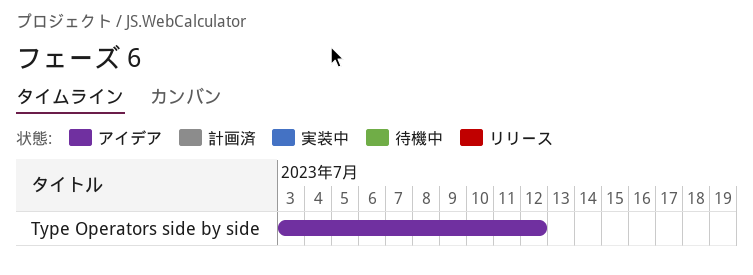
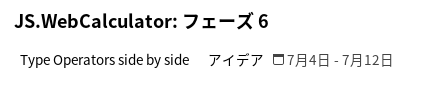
Type Operators side by side, start: Jul 3 -> Jul 4

